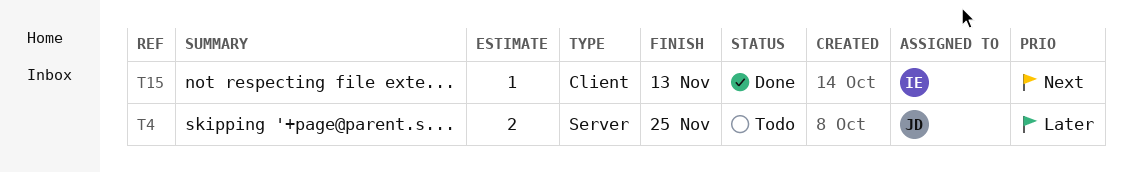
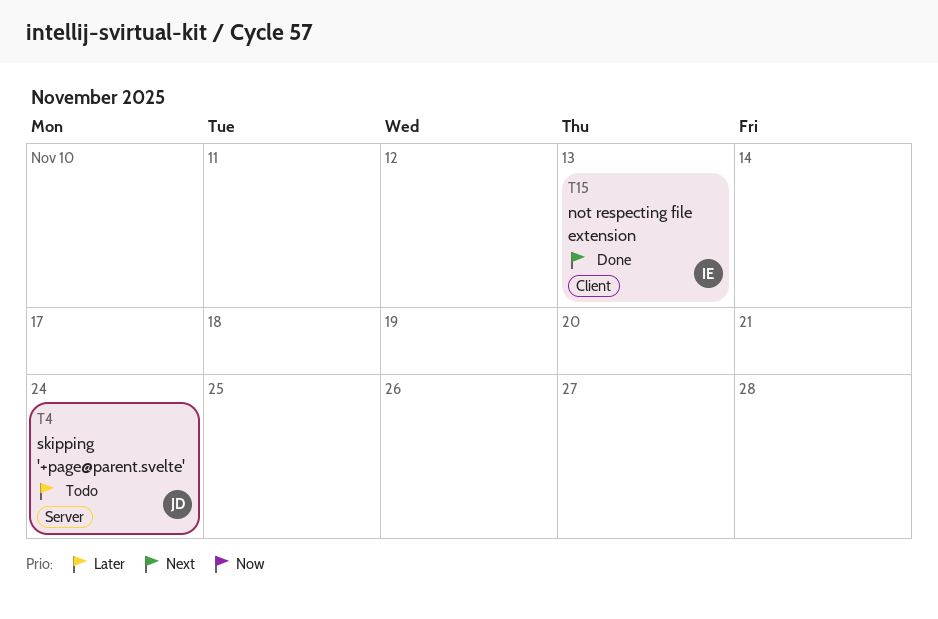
T4, due: Nov 25 -> Nov 24

